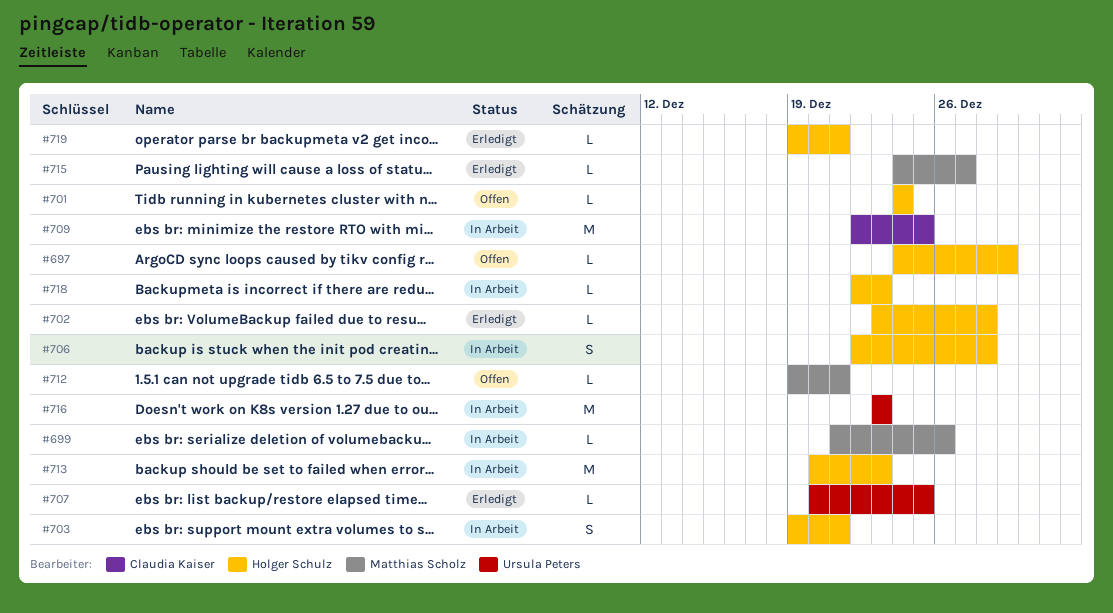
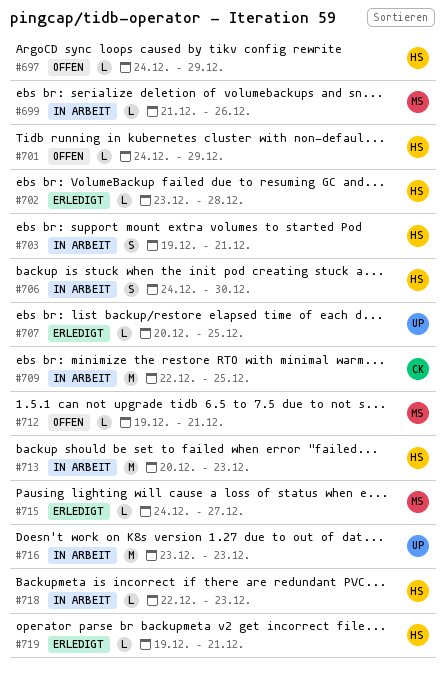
#701, due: Dec 24 -> Dec 29
#706, start: Dec 22 -> Dec 24
#706, due: Dec 28 -> Dec 30

